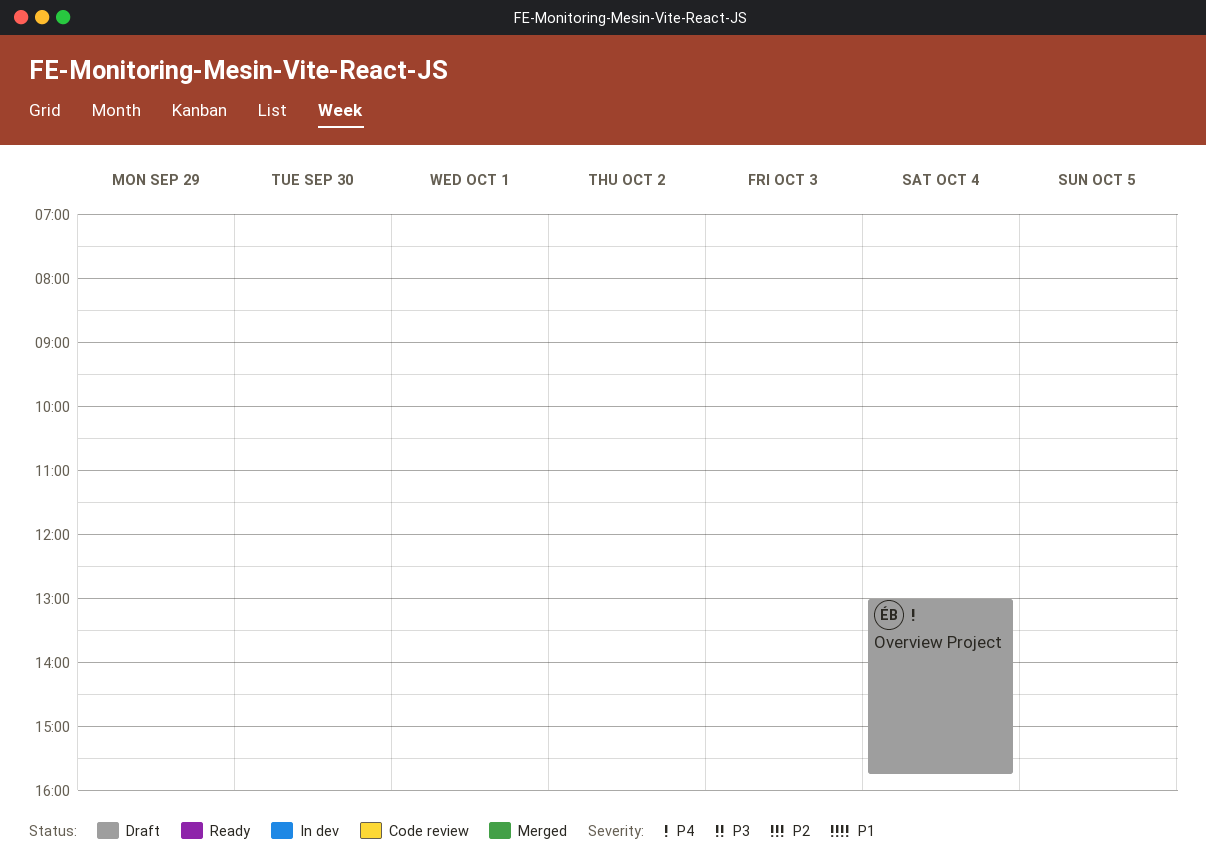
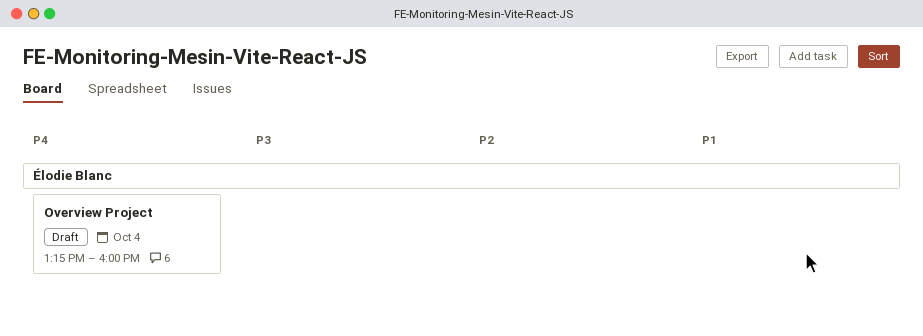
Overview Project, begins: 13:00 -> 13:15
Overview Project, ends: 15:45 -> 16:00

